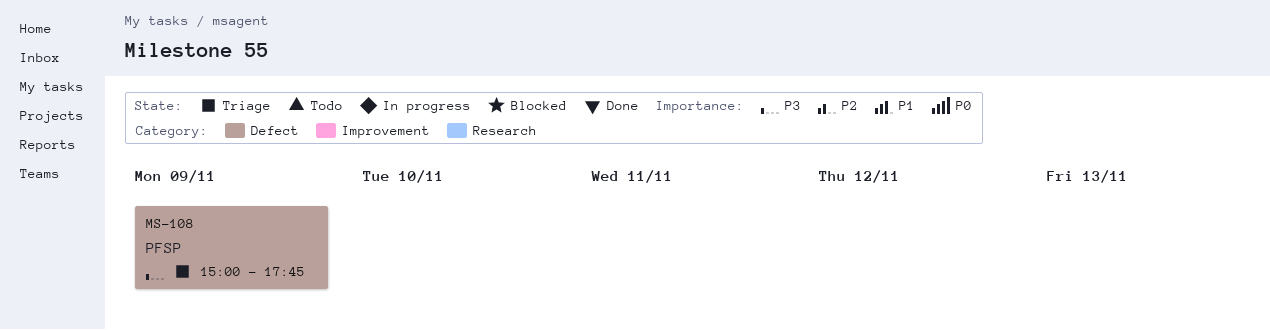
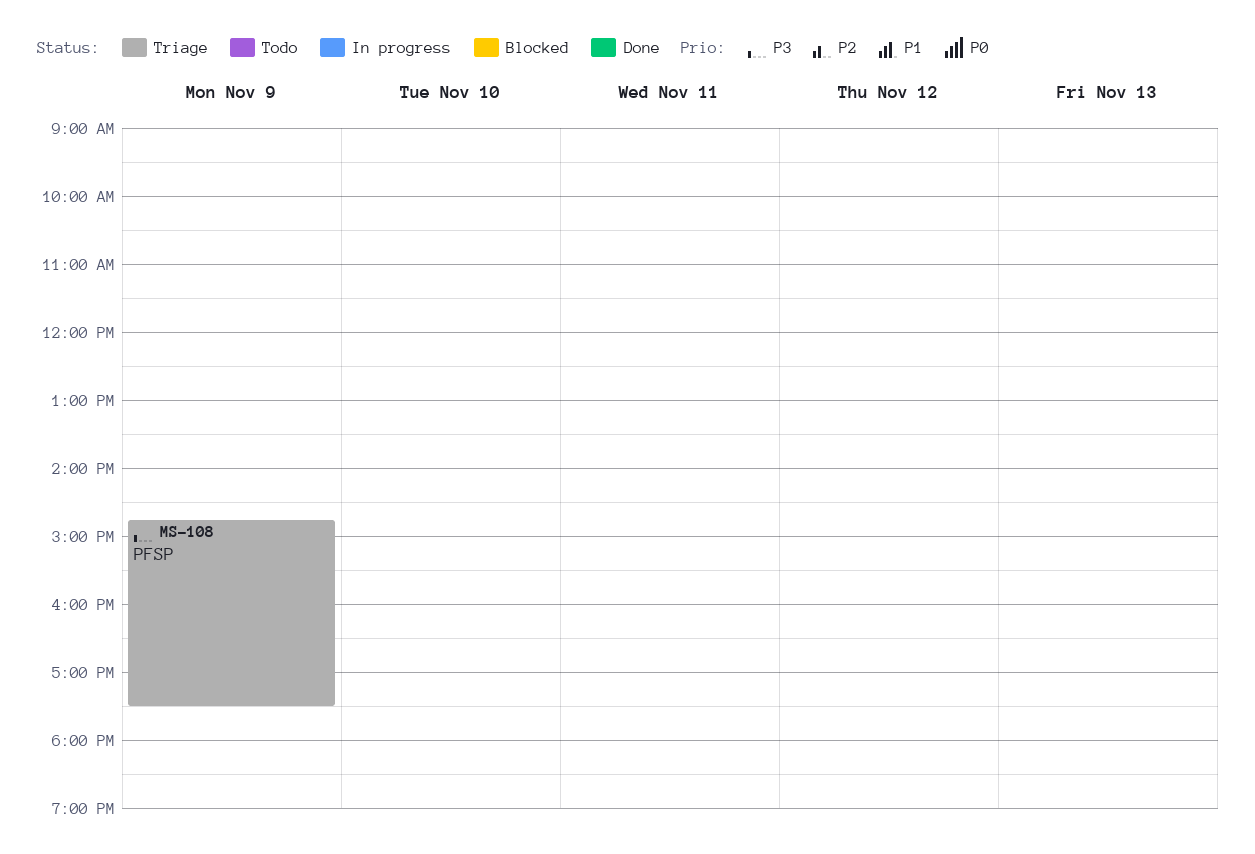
MS-108, begins: 15:00 -> 14:45
MS-108, ends: 17:45 -> 17:30

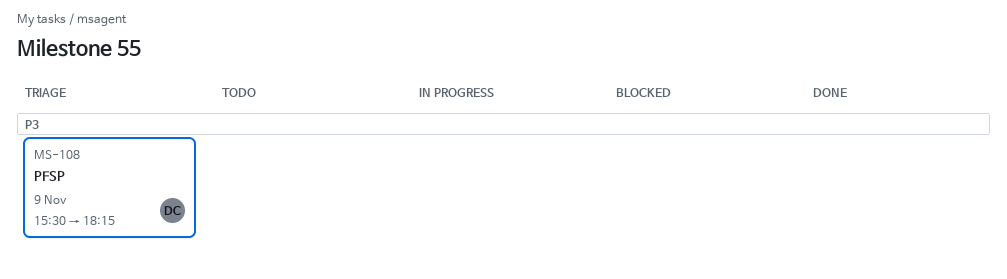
MS-108, begins: 14:45 -> 15:30
MS-108, ends: 17:30 -> 18:15

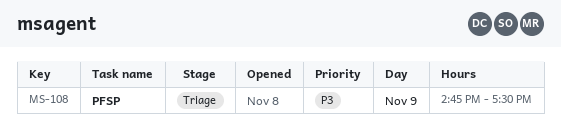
MS-108, begins: 15:30 -> 14:45
MS-108, ends: 18:15 -> 17:30

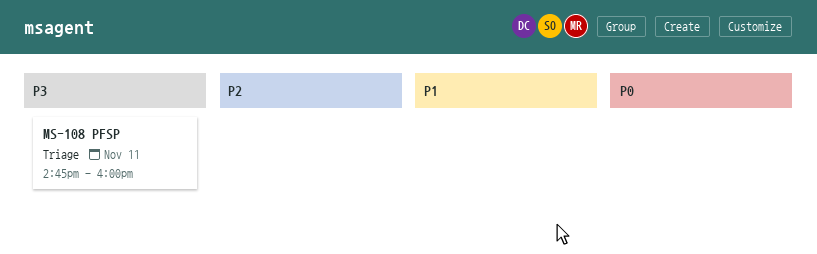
MS-108, day: Nov 9 -> Nov 11
MS-108, ends: 17:30 -> 16:00

